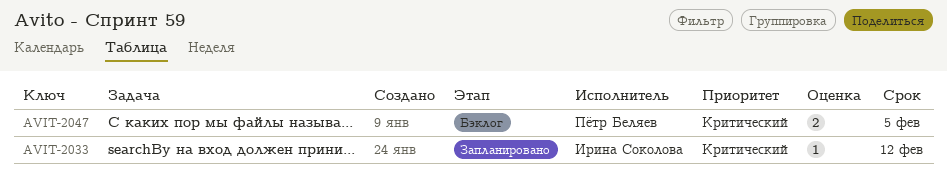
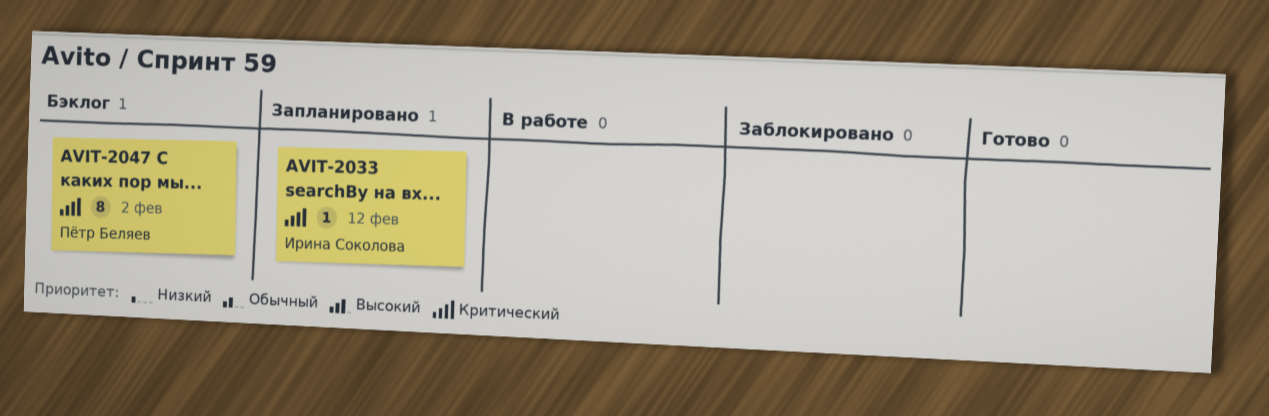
AVIT-2047, estimate: 2 -> 8
AVIT-2047, due: Feb 5 -> Feb 2

